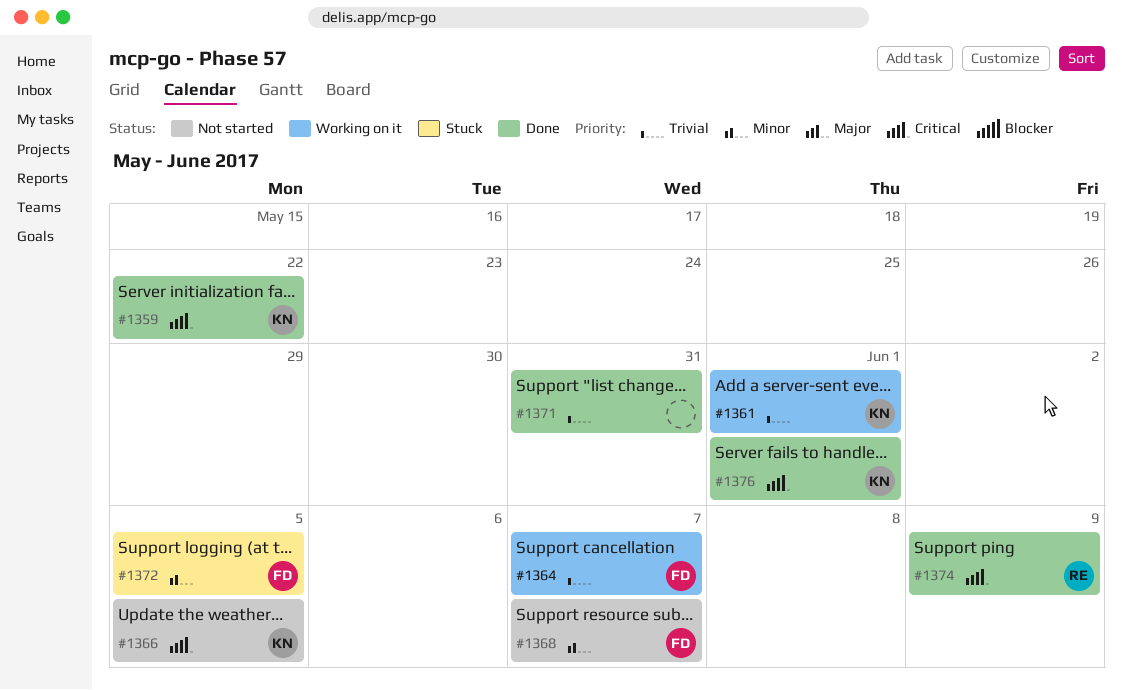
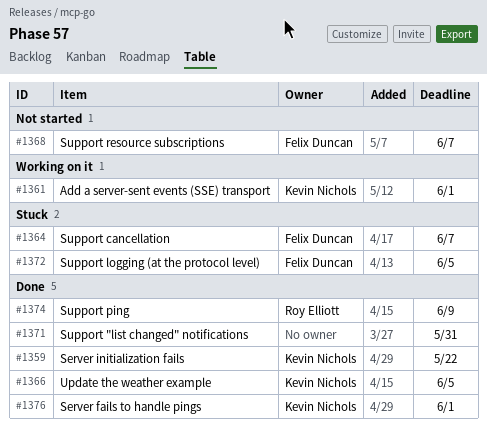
#1364, status: Working on it -> Stuck
#1366, status: Not started -> Done

